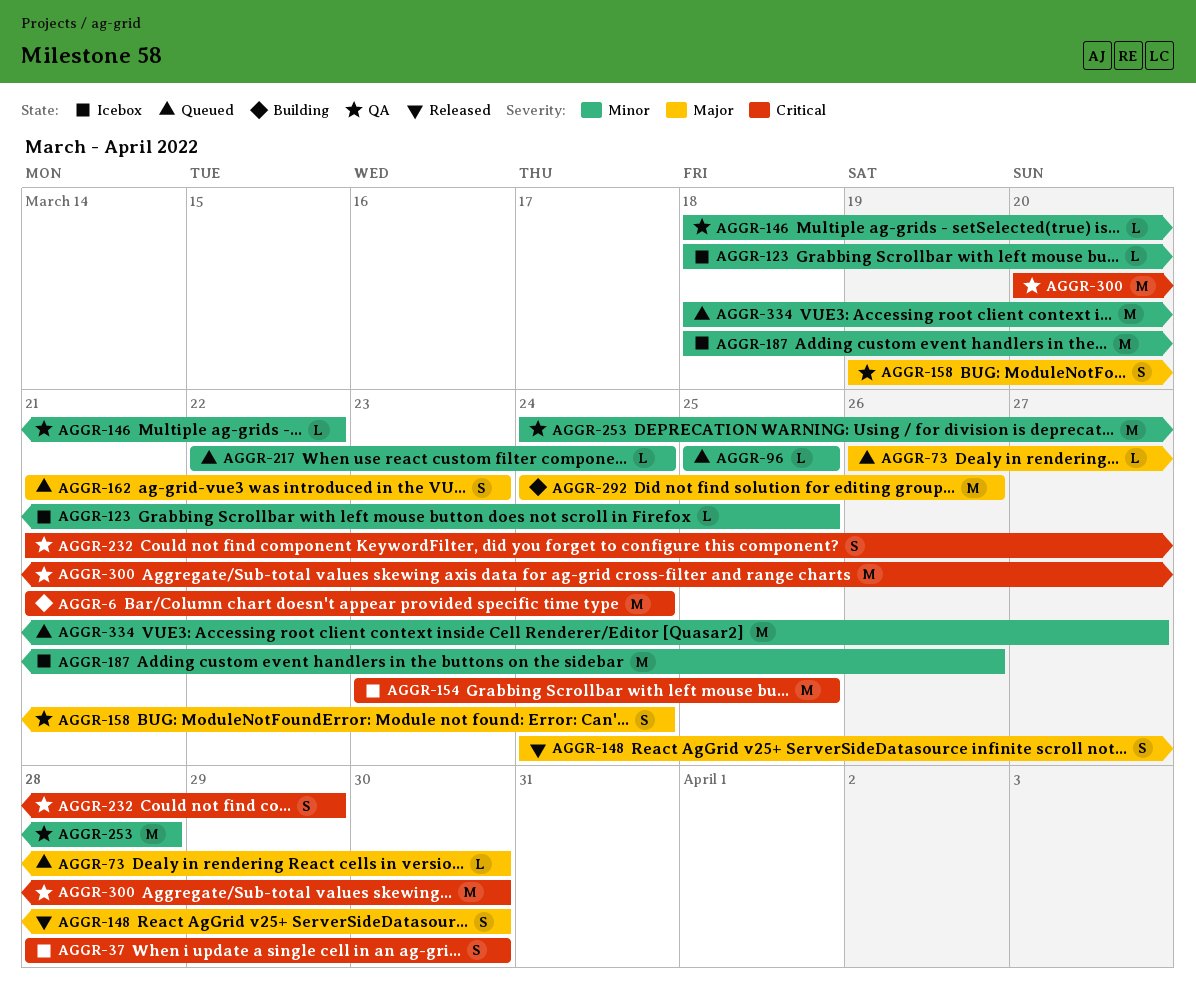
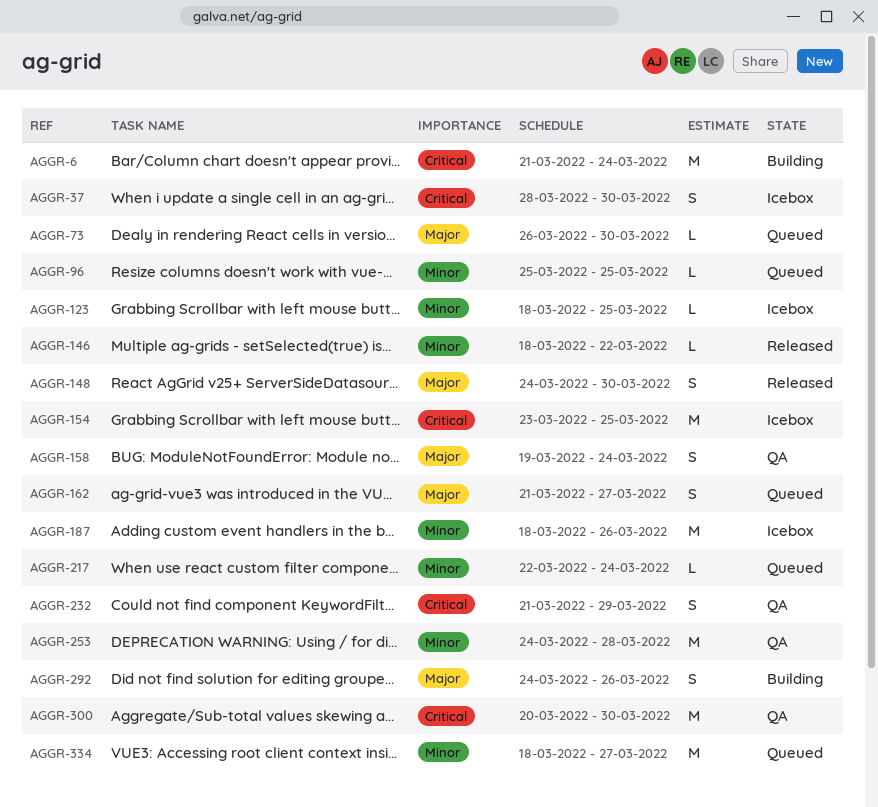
AGGR-146, status: QA -> Released
AGGR-162, due: Mar 23 -> Mar 27
AGGR-292, estimate: M -> S

